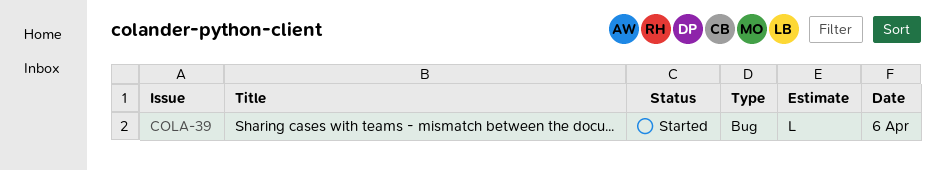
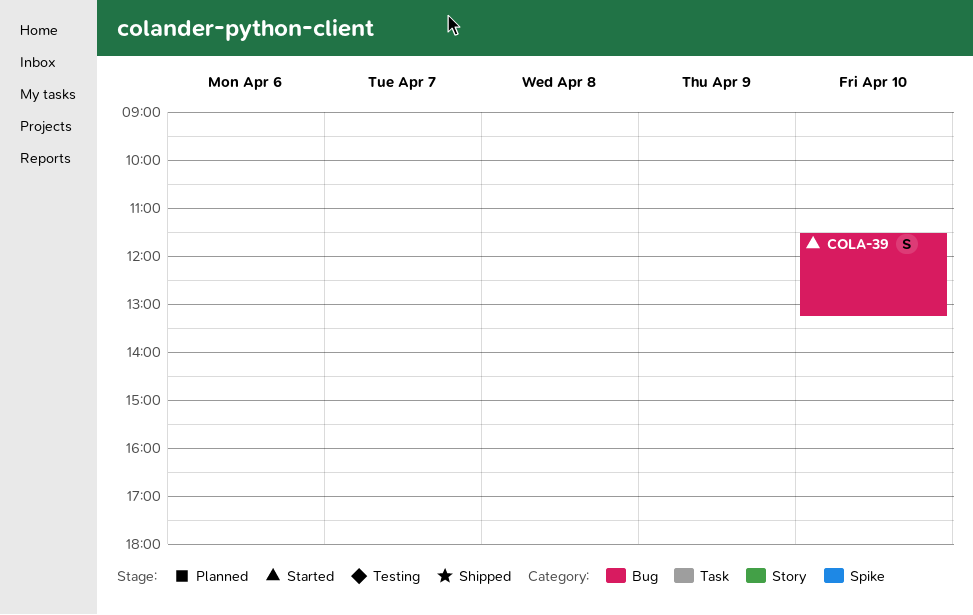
COLA-39, estimate: L -> S
COLA-39, day: Apr 6 -> Apr 10

